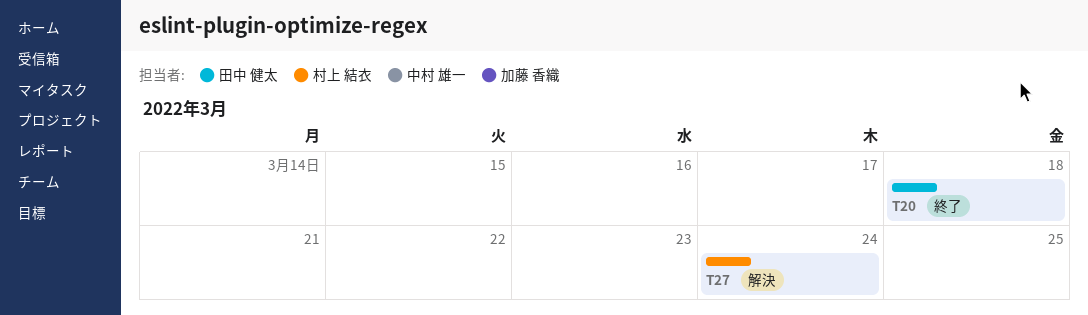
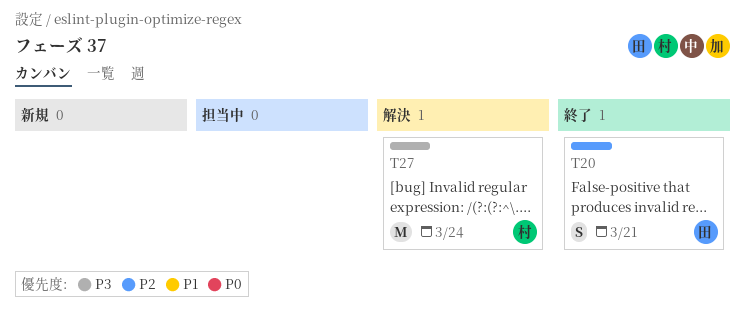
T20, due: Mar 18 -> Mar 21

